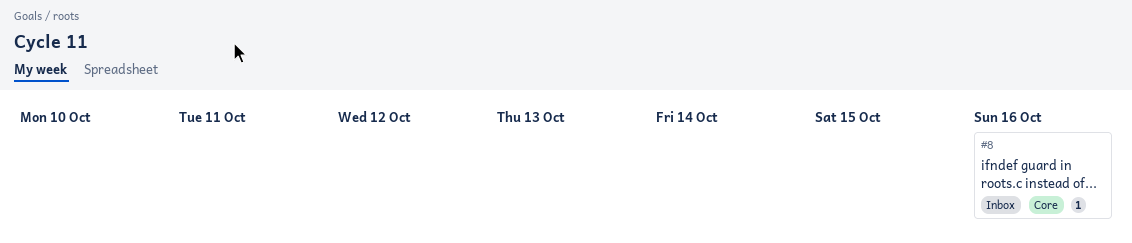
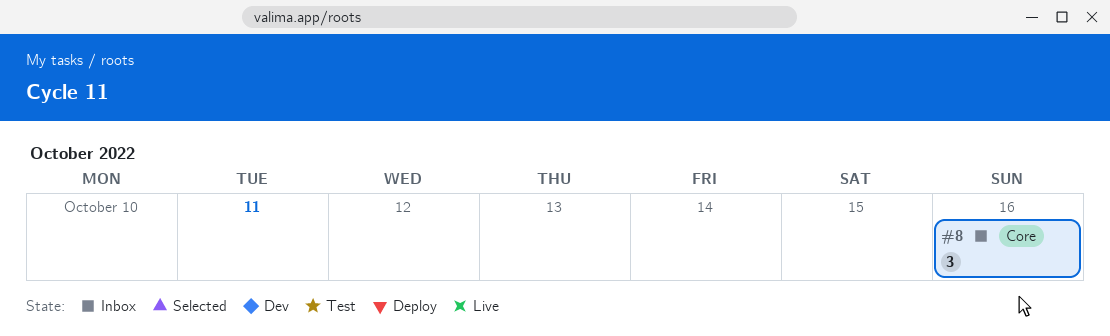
#8, estimate: 1 -> 3

